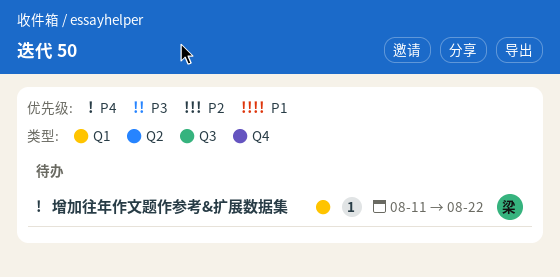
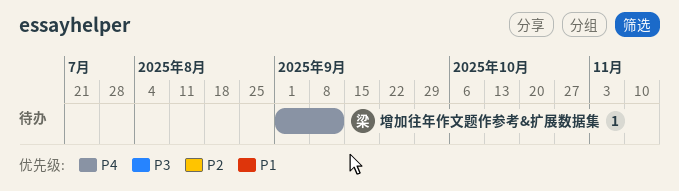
增加往年作文题作参考&扩展数据集, start: Aug 11 -> Sep 1
增加往年作文题作参考&扩展数据集, due: Aug 22 -> Sep 12

